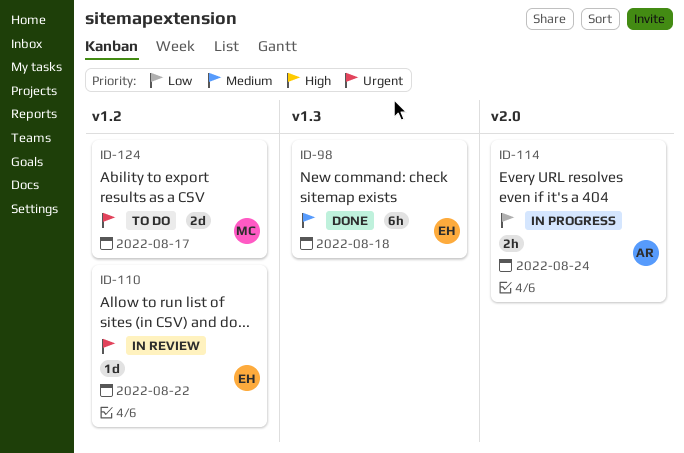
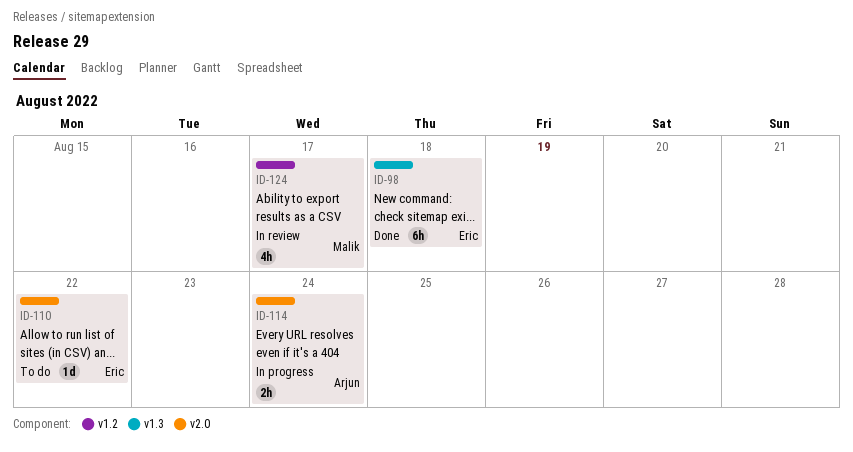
ID-110, status: In review -> To do
ID-110, label: v1.2 -> v2.0
ID-124, status: To do -> In review
ID-124, estimate: 2d -> 4h

